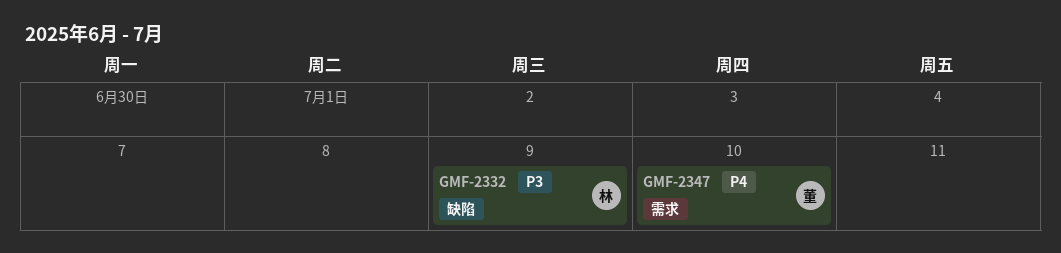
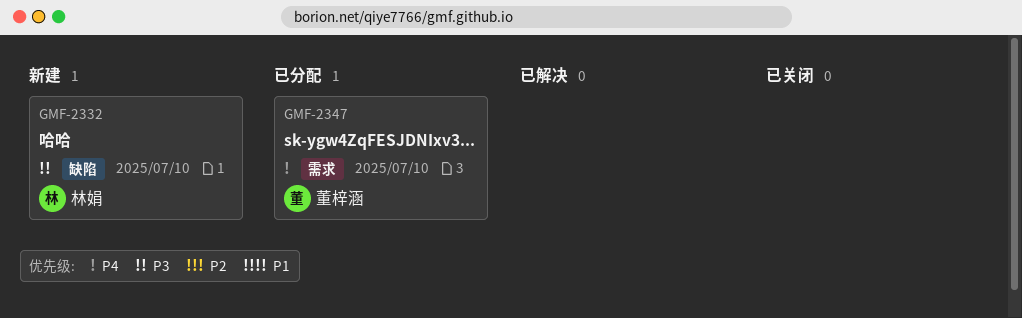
GMF-2332, due: Jul 9 -> Jul 10

